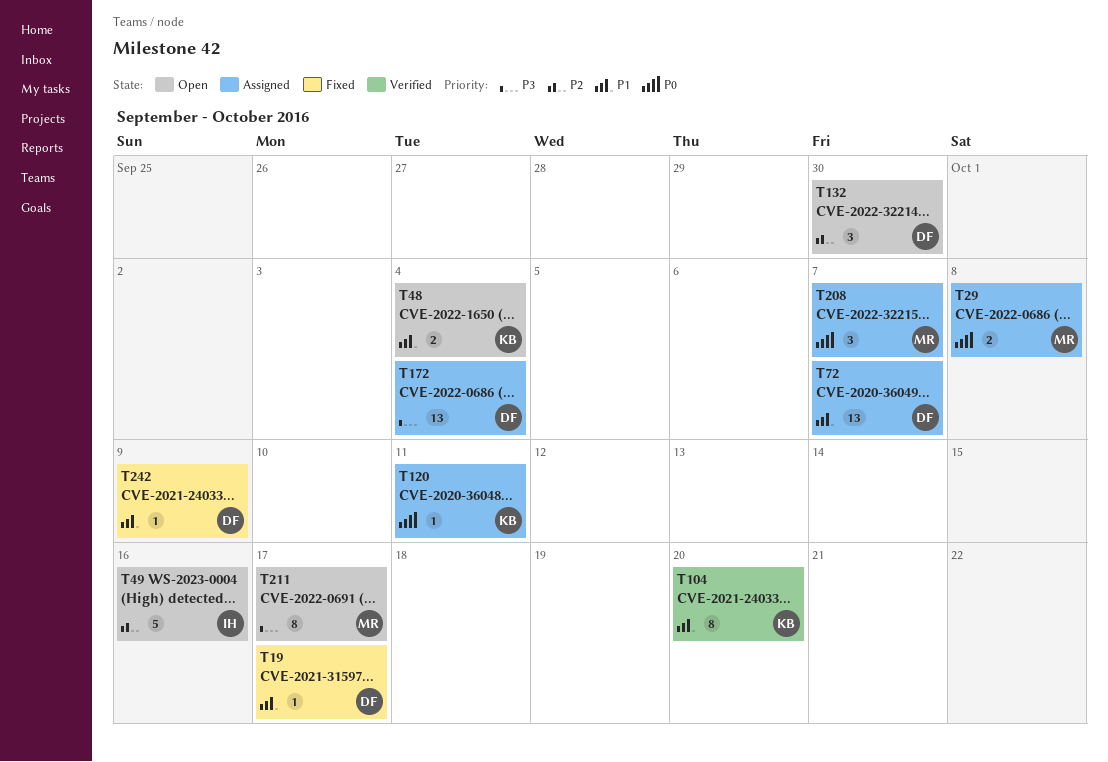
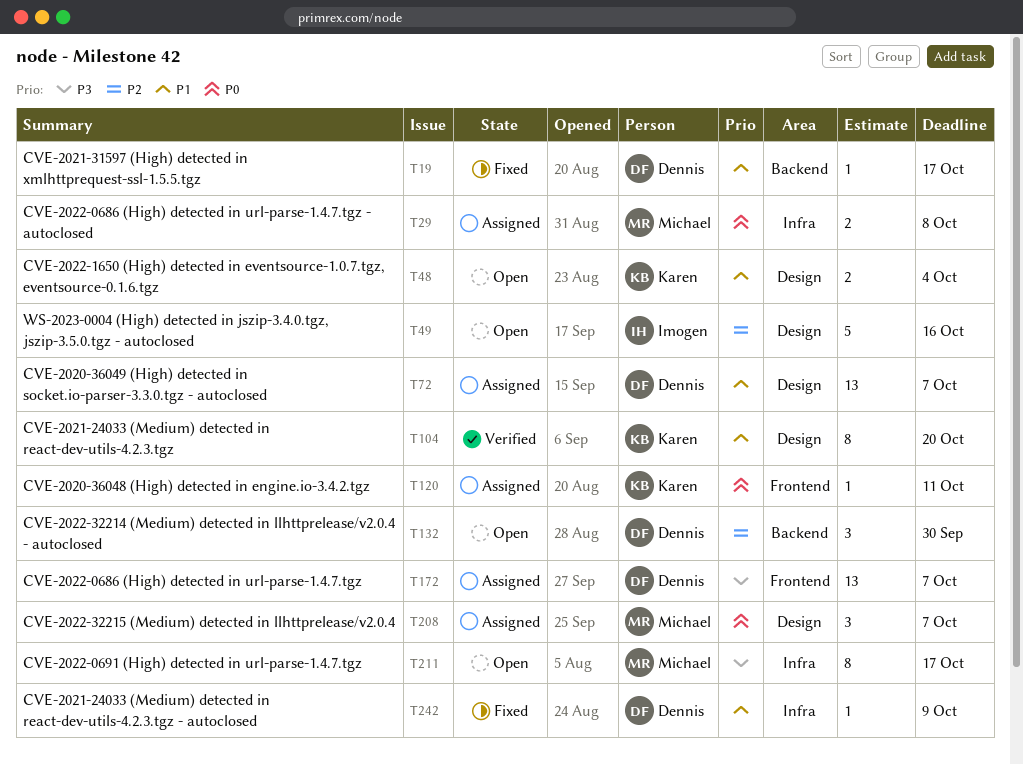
T172, due: Oct 4 -> Oct 7

